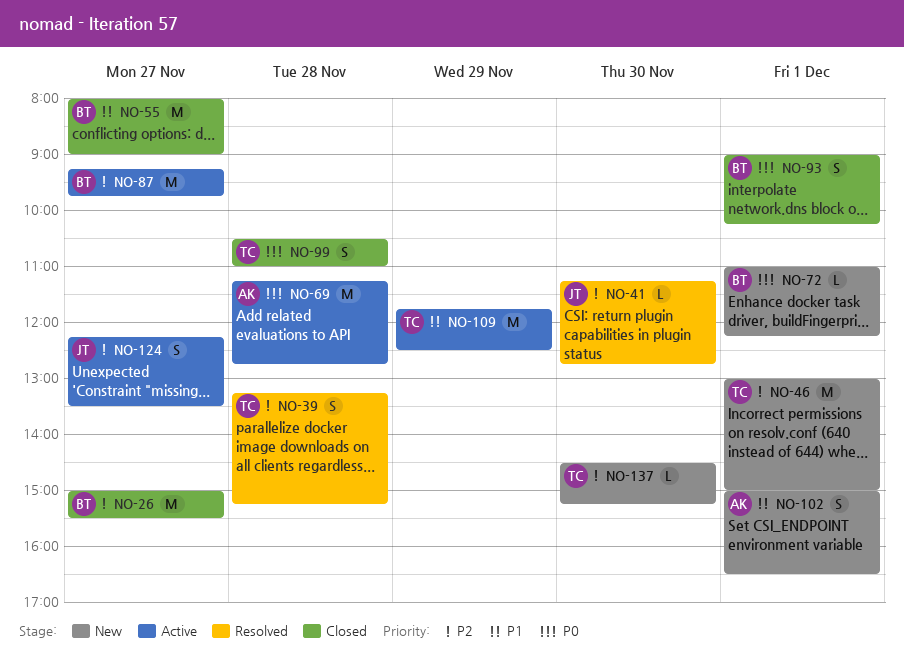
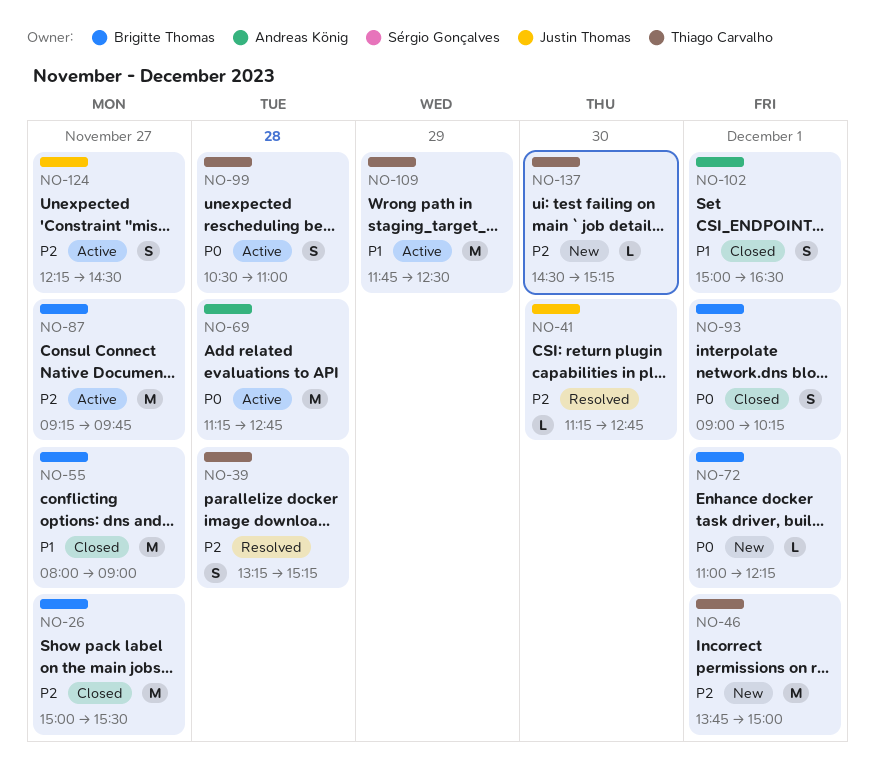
NO-46, begins: 13:00 -> 13:45
NO-99, status: Closed -> Active
NO-102, status: New -> Closed
NO-124, ends: 13:30 -> 14:30

